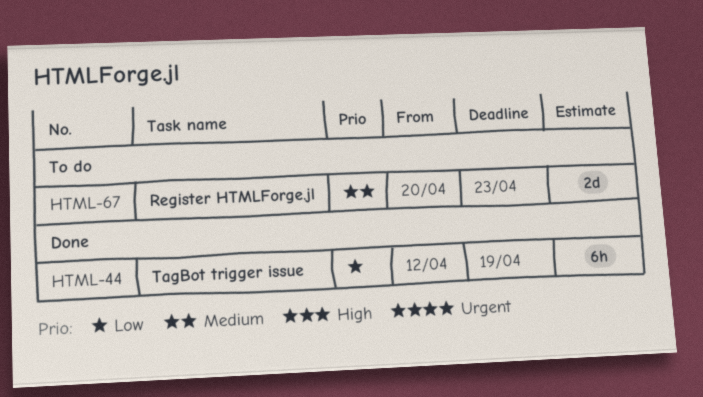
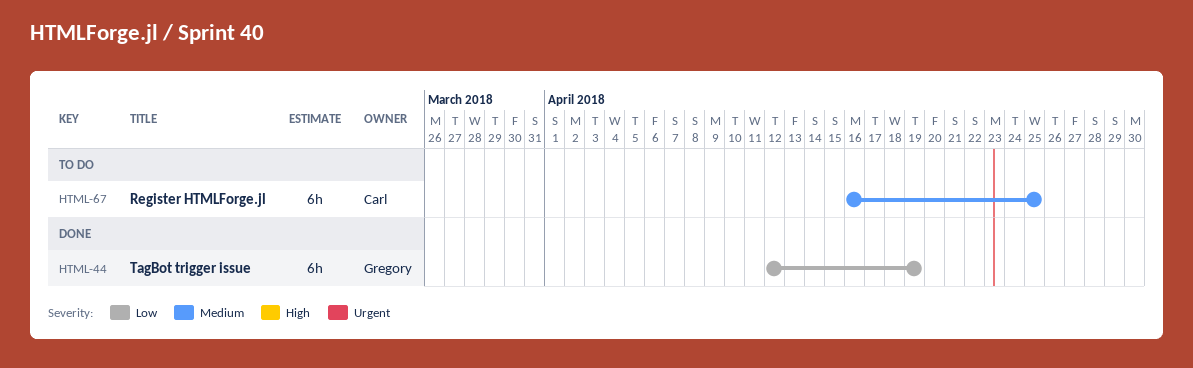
HTML-67, estimate: 2d -> 6h
HTML-67, start: Apr 20 -> Apr 16
HTML-67, due: Apr 23 -> Apr 25

